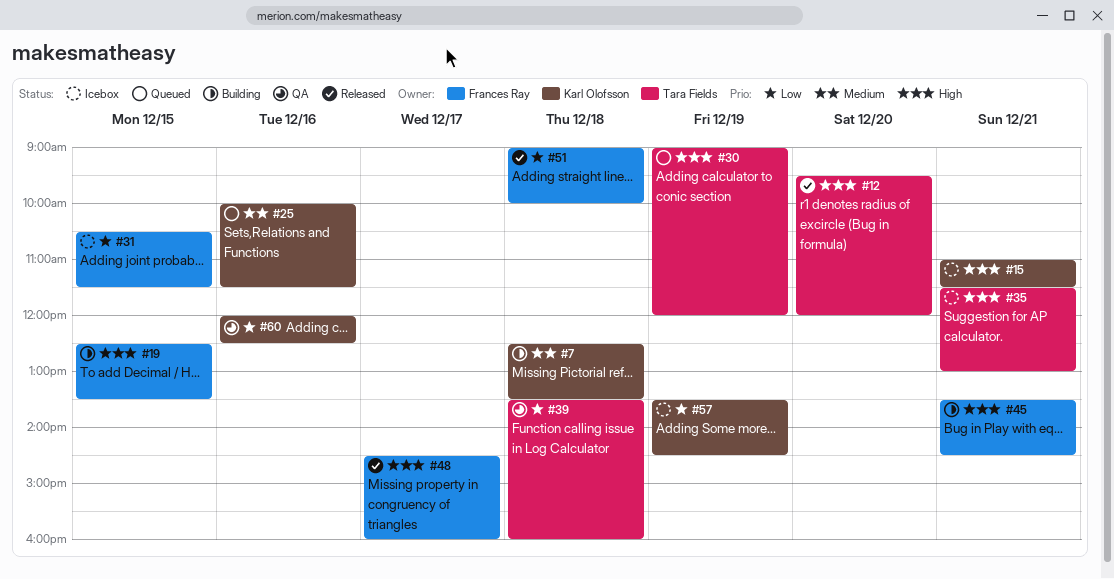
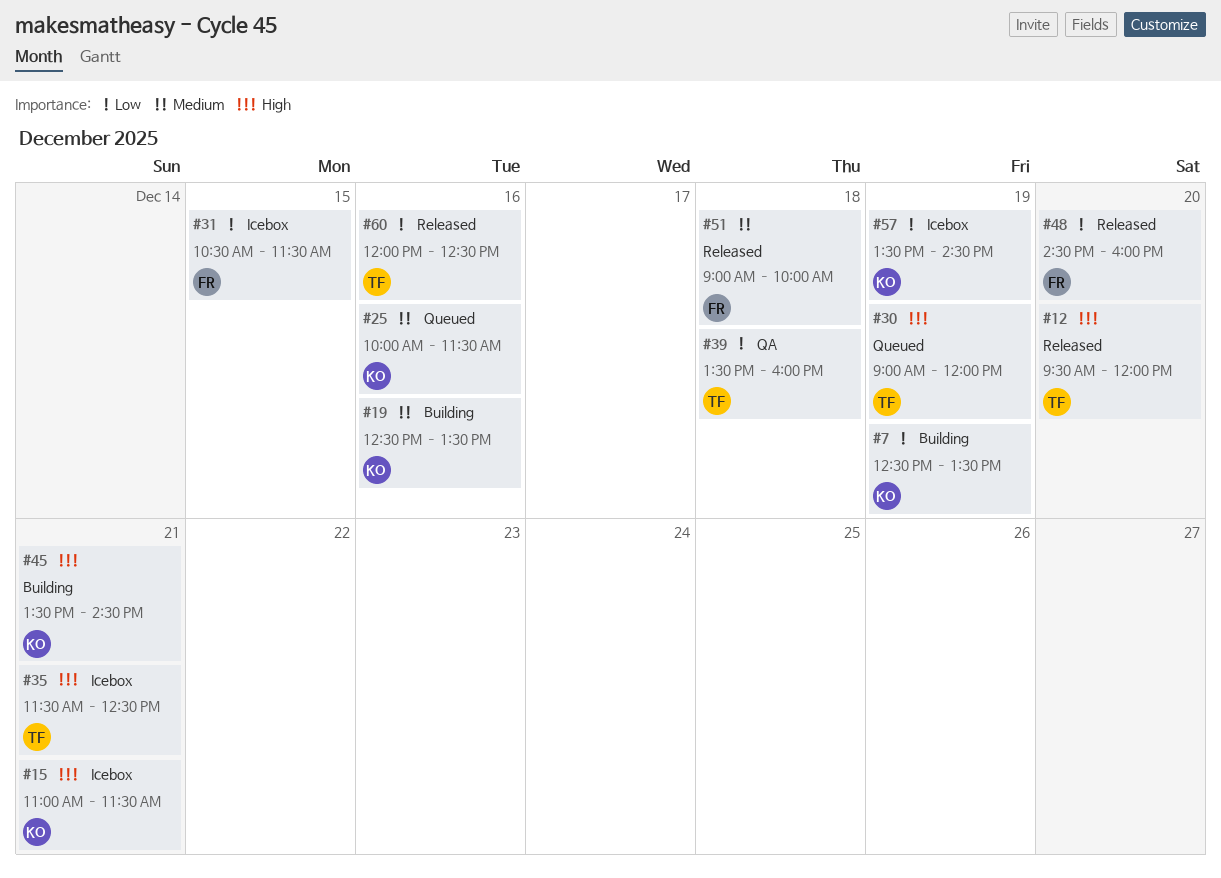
#7, priority: Medium -> Low
#7, day: Dec 18 -> Dec 19
#19, owner: Frances Ray -> Karl Olofsson
#19, priority: High -> Medium
#19, day: Dec 15 -> Dec 16
#35, ends: 13:00 -> 12:30
#45, owner: Frances Ray -> Karl Olofsson
#48, priority: High -> Low
#48, day: Dec 17 -> Dec 20
#51, priority: Low -> Medium
#60, status: QA -> Released
#60, owner: Karl Olofsson -> Tara Fields

